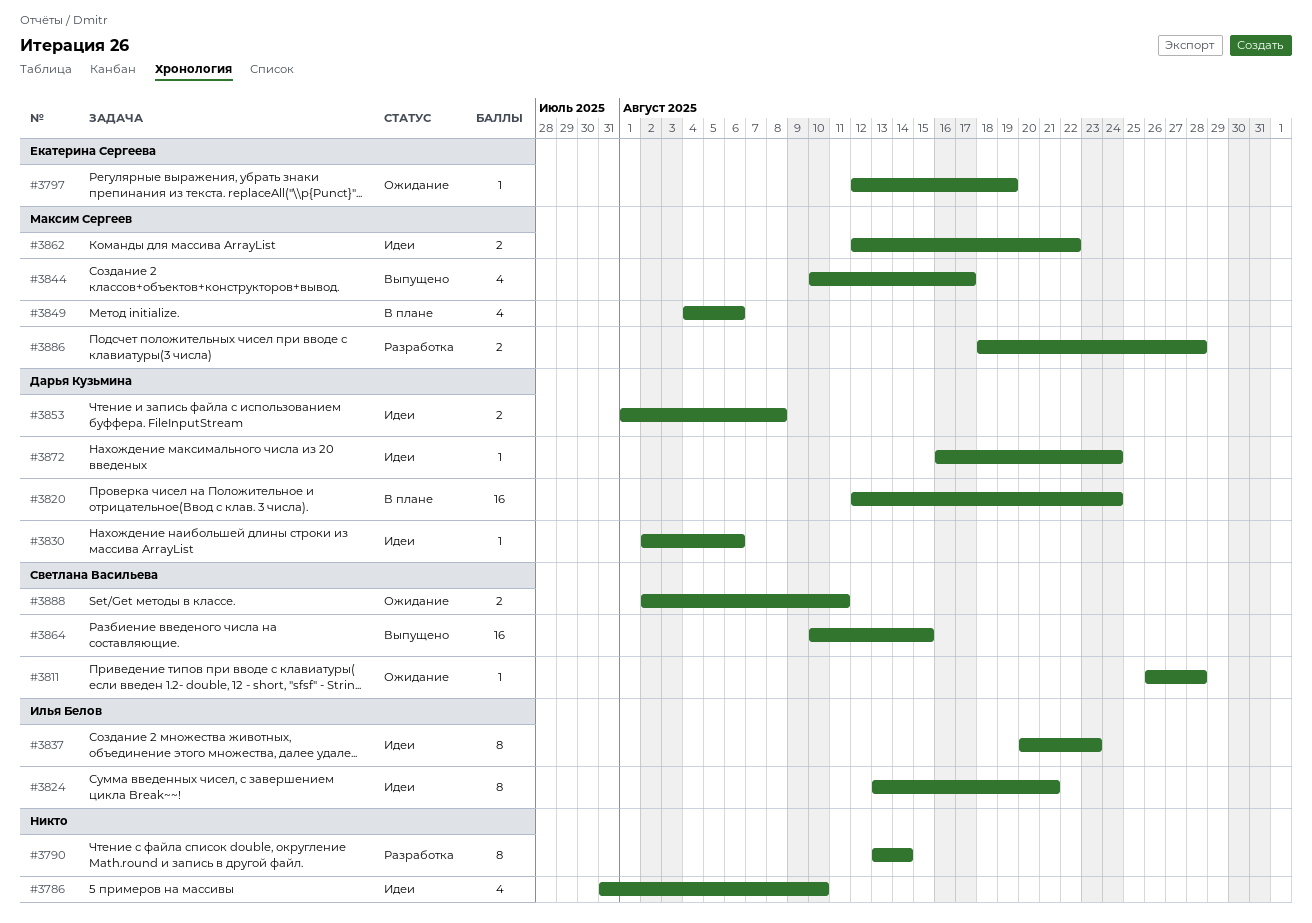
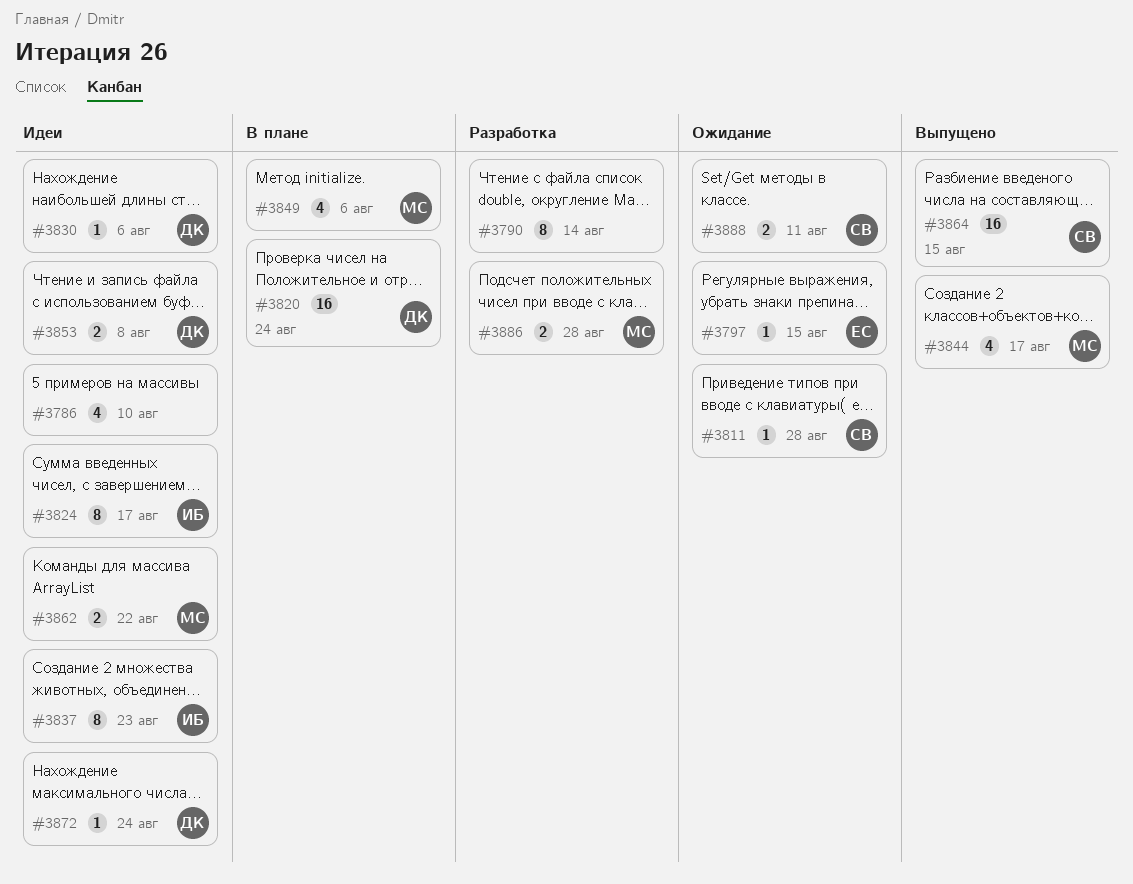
#3797, due: Aug 19 -> Aug 15
#3824, due: Aug 21 -> Aug 17

